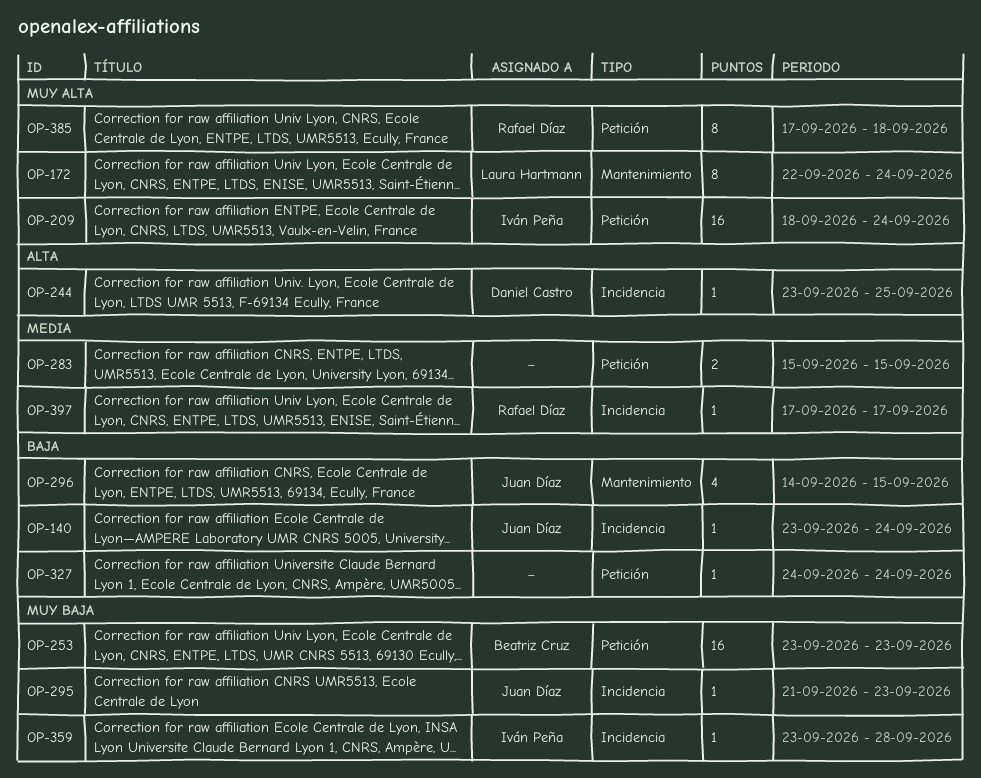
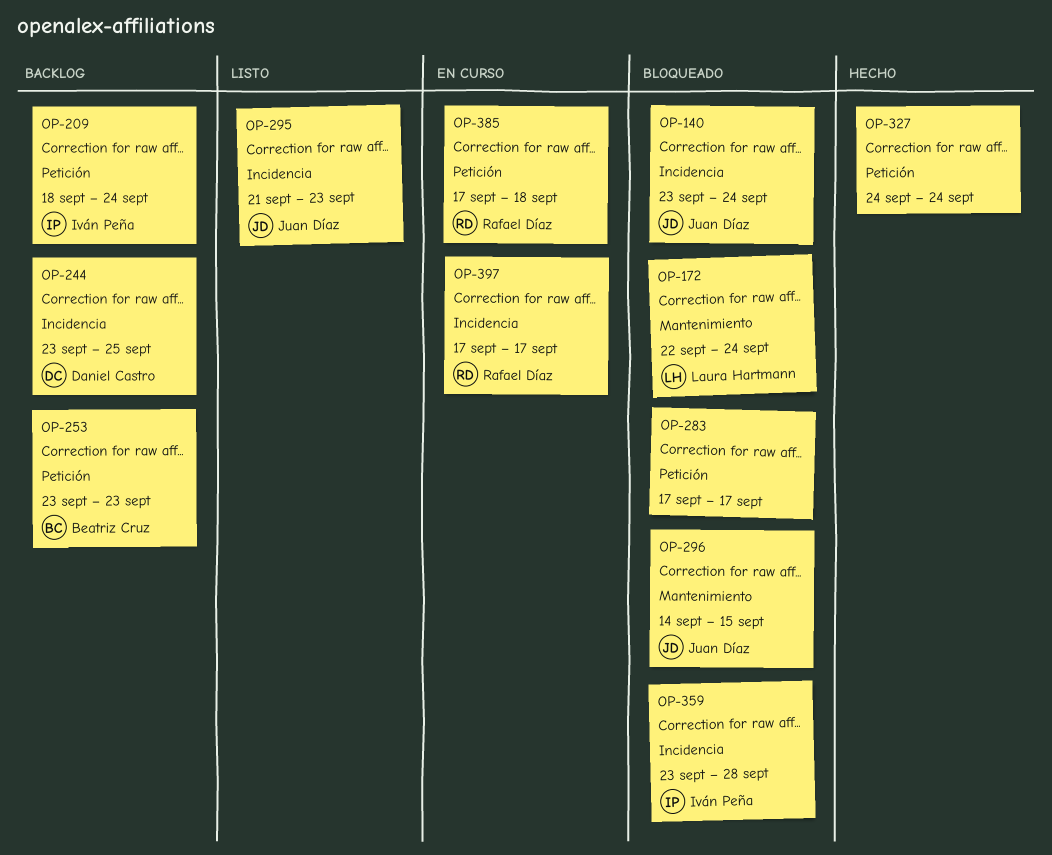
OP-283, start: Sep 15 -> Sep 17
OP-283, due: Sep 15 -> Sep 17

